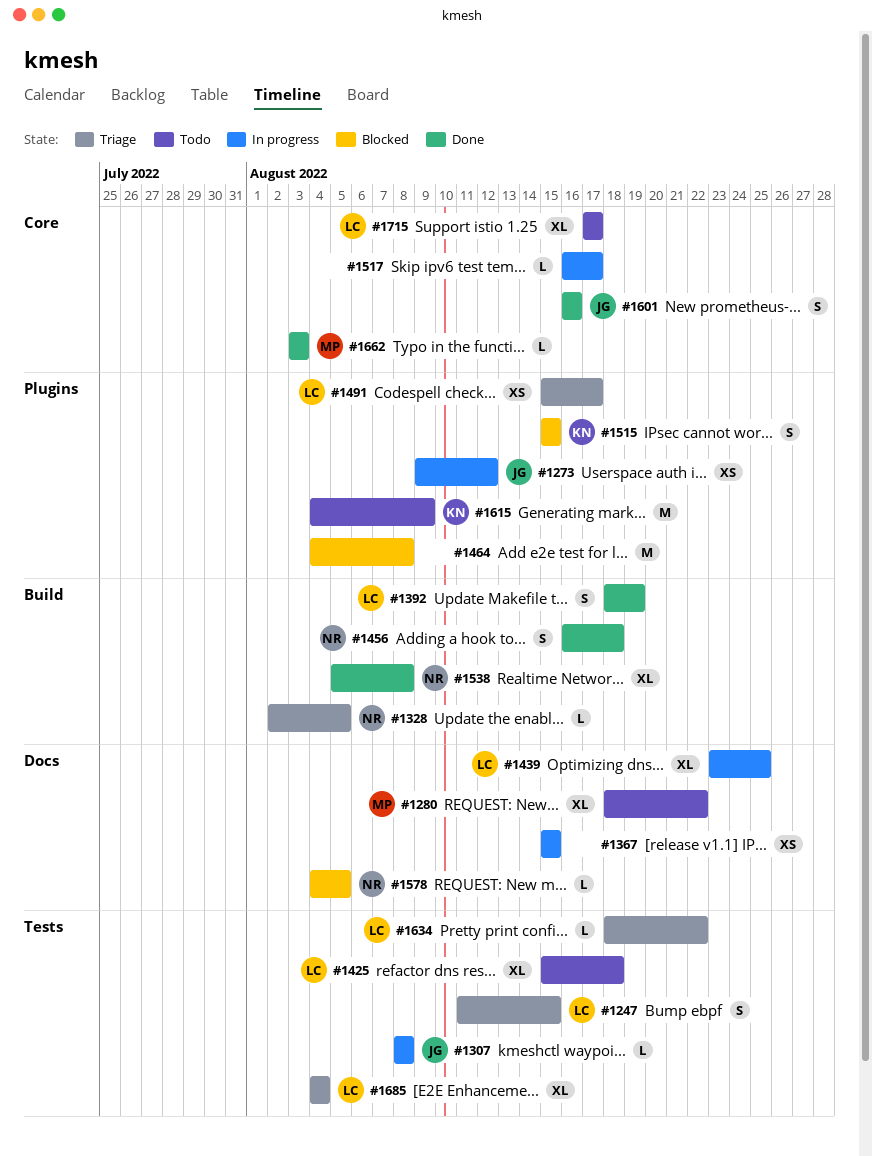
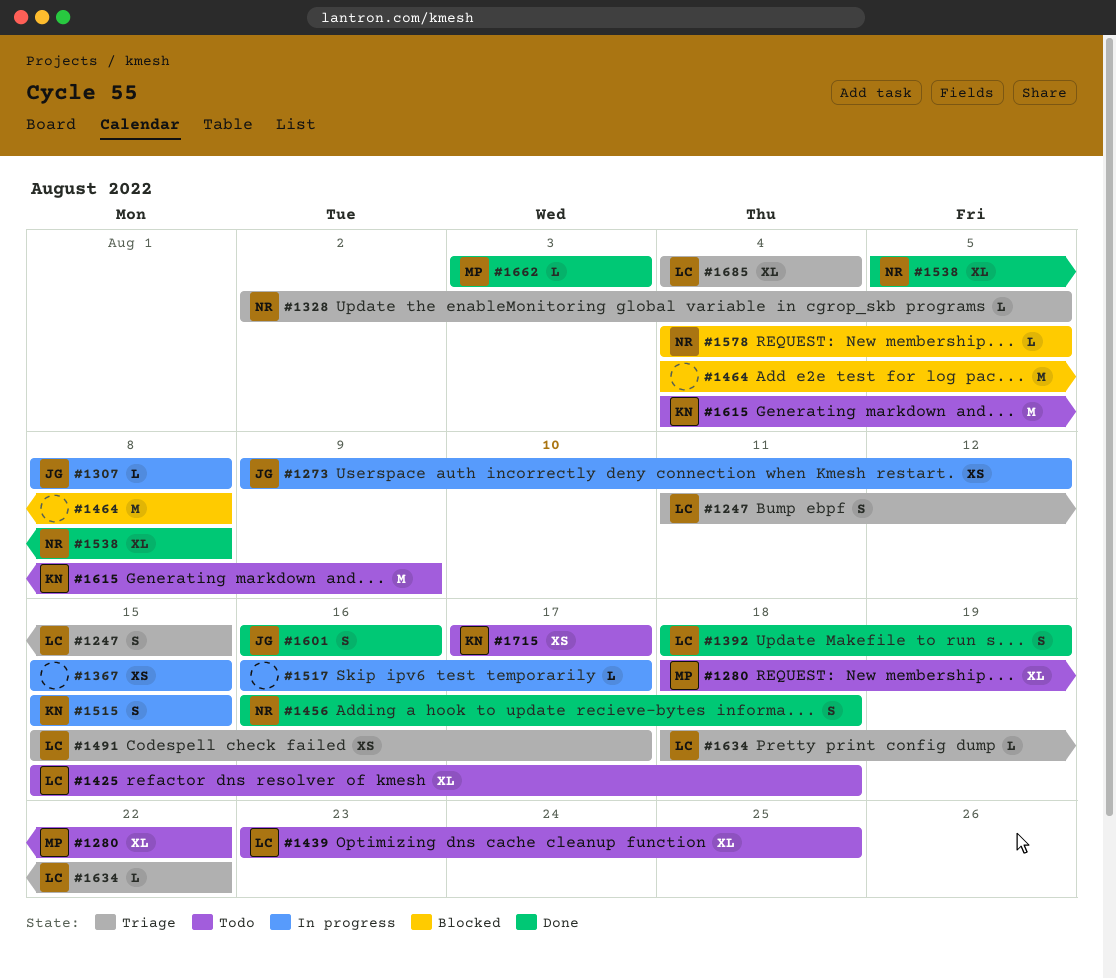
#1439, status: In progress -> Todo
#1515, status: Blocked -> In progress
#1715, owner: LC -> KN
#1715, estimate: XL -> XS

